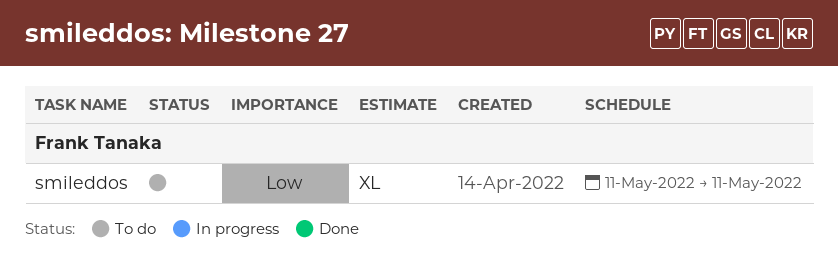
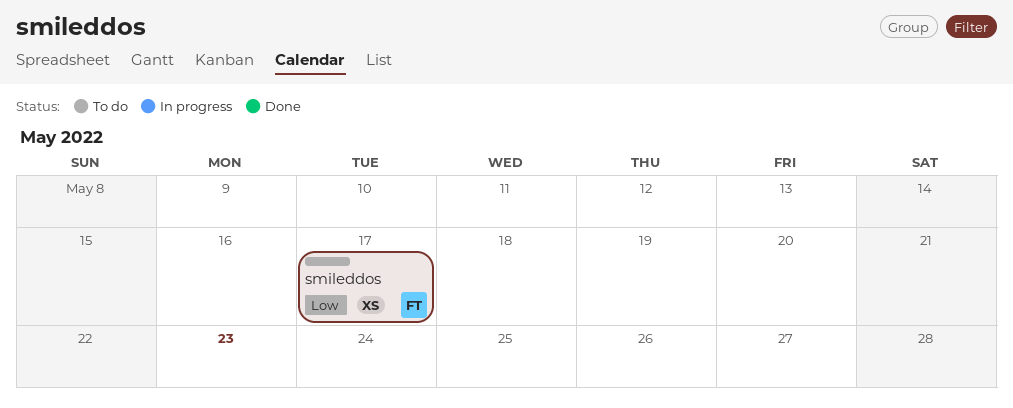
smileddos, estimate: XL -> XS
smileddos, due: May 11 -> May 17

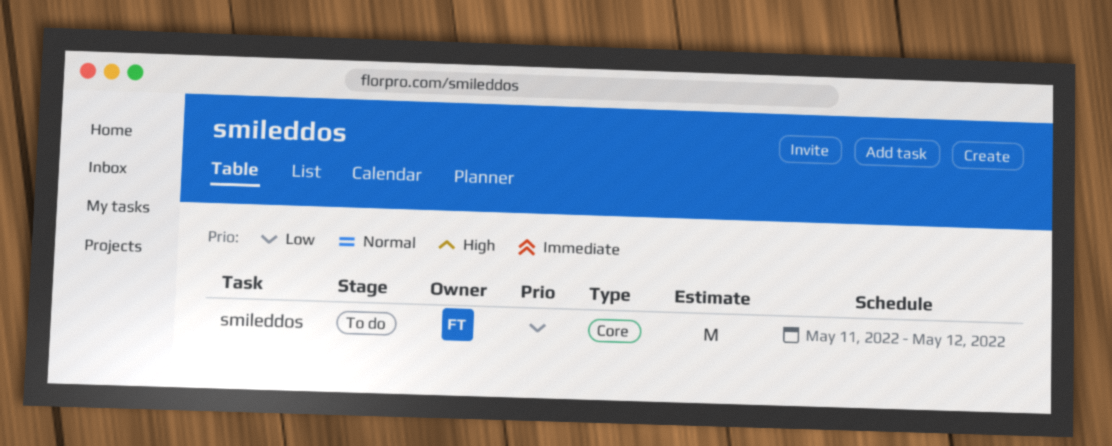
smileddos, estimate: XS -> M
smileddos, due: May 17 -> May 12

